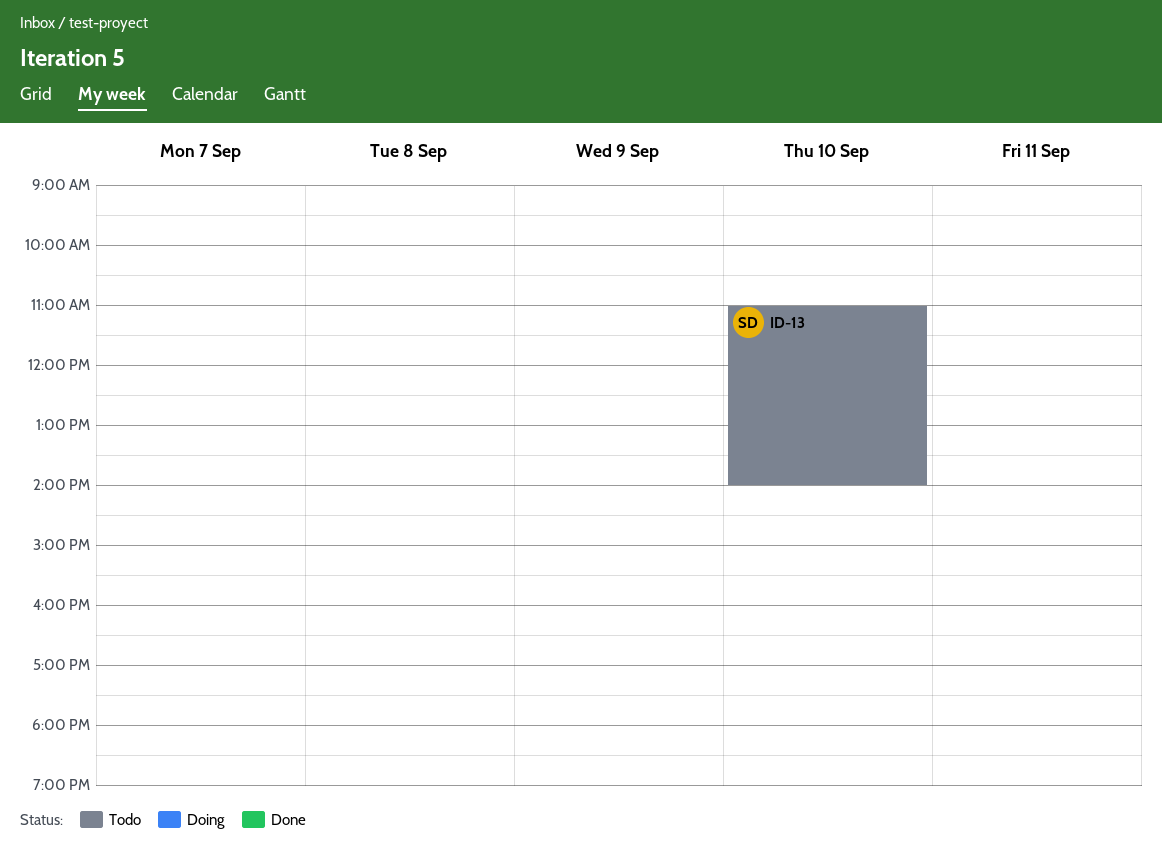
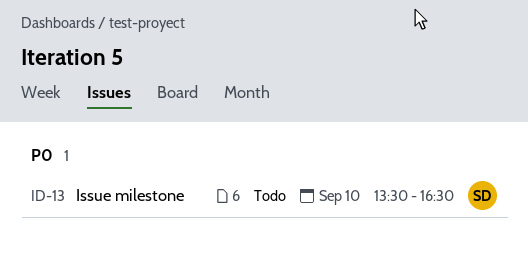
ID-13, begins: 11:00 -> 13:30
ID-13, ends: 14:00 -> 16:30

